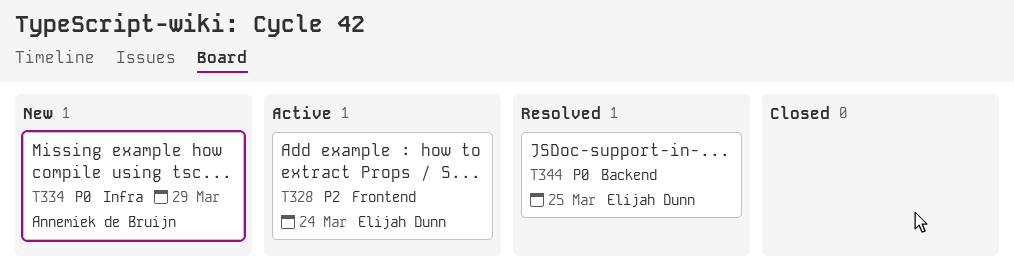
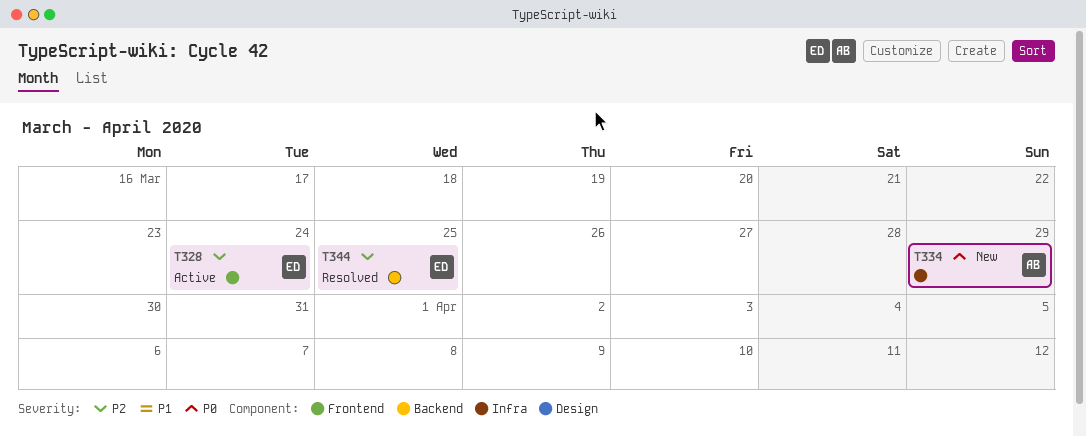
T344, priority: P0 -> P2

